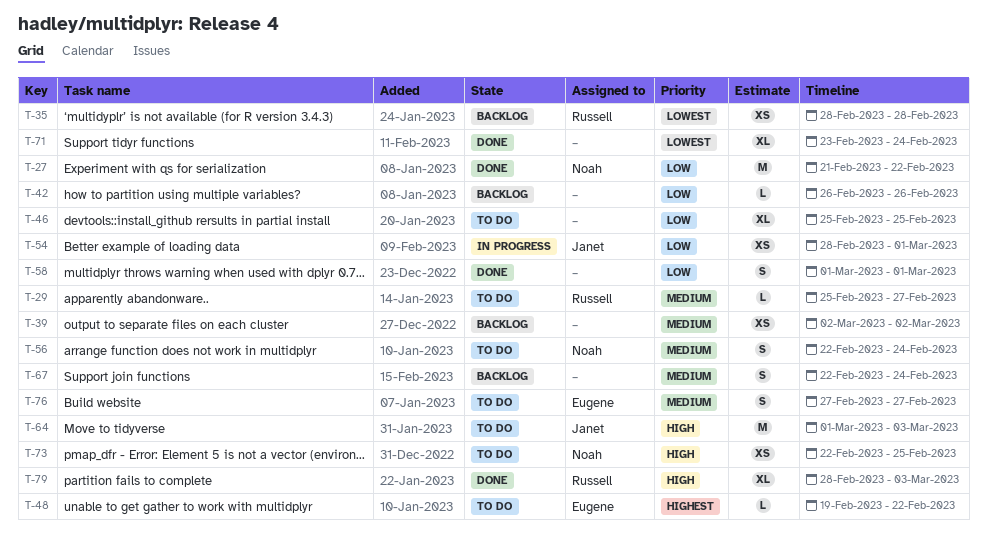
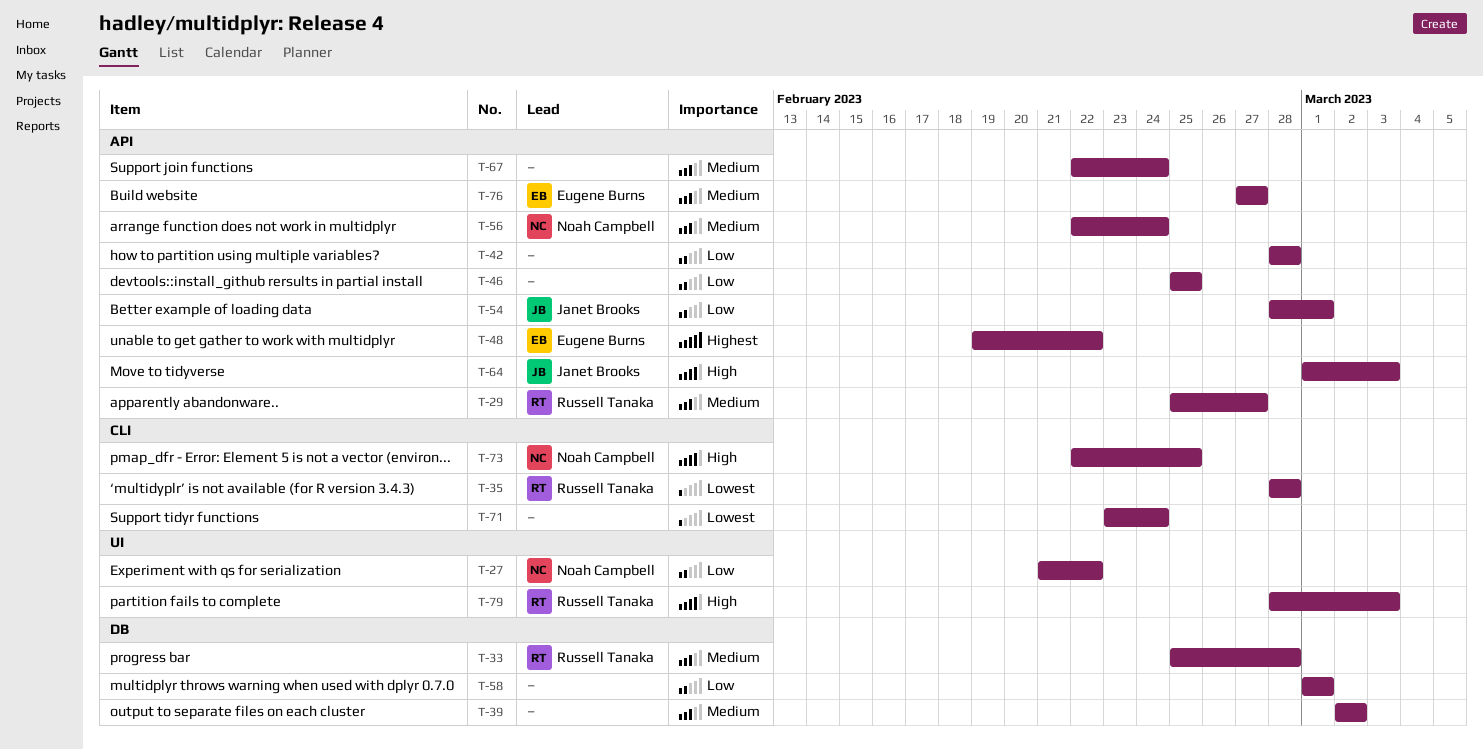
T-33: none -> present
T-42, start: Feb 26 -> Feb 28
T-42, due: Feb 26 -> Feb 28

